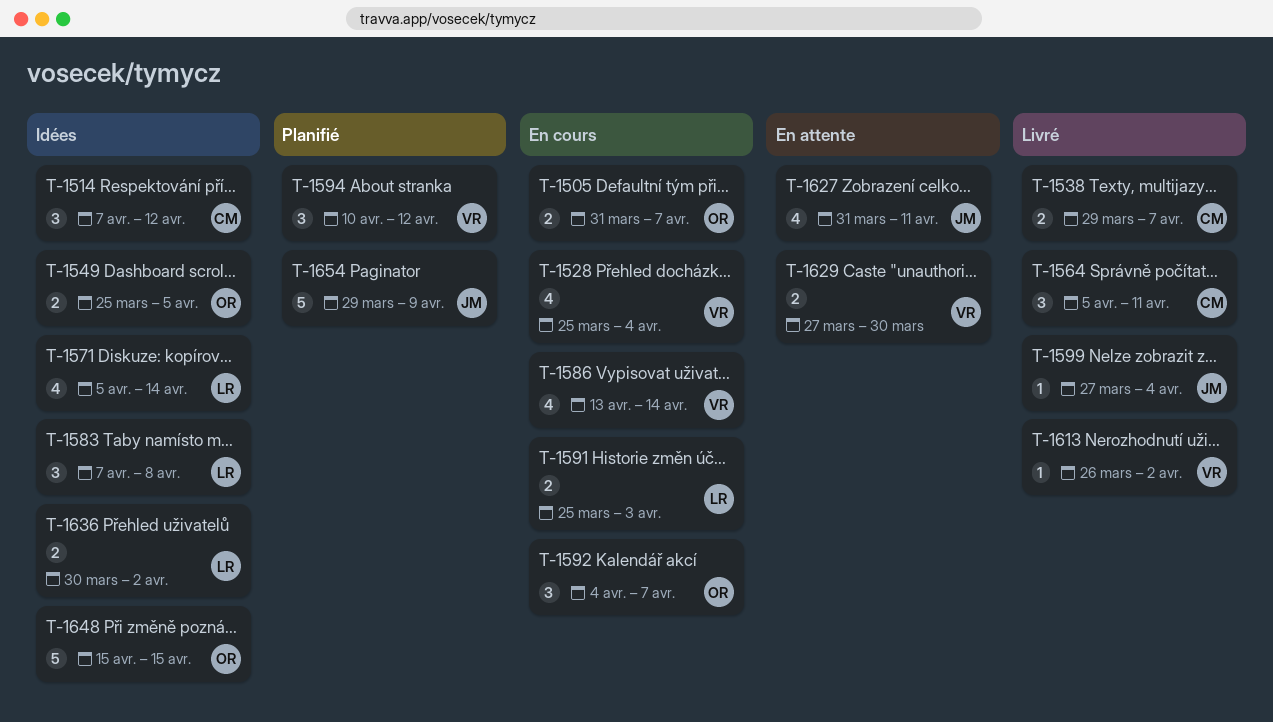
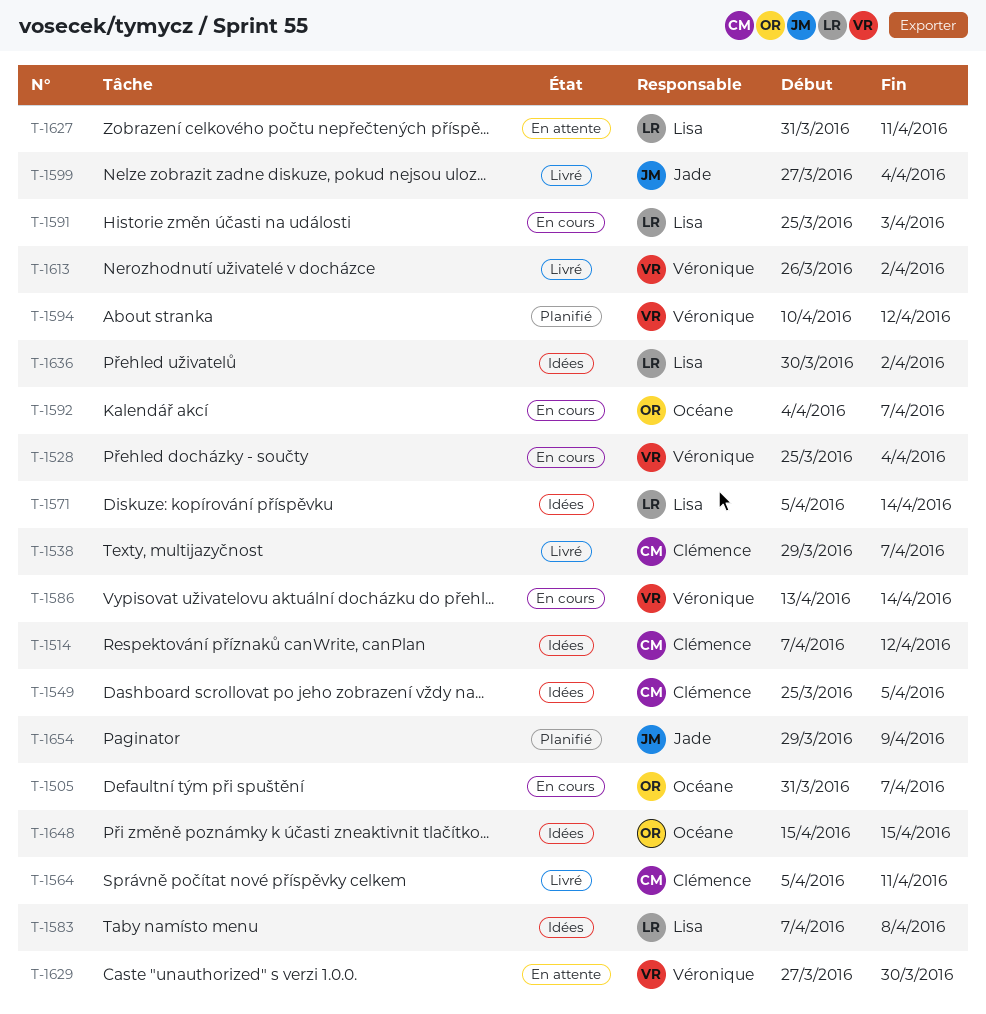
T-1549, owner: Océane -> Clémence
T-1627, owner: Jade -> Lisa

